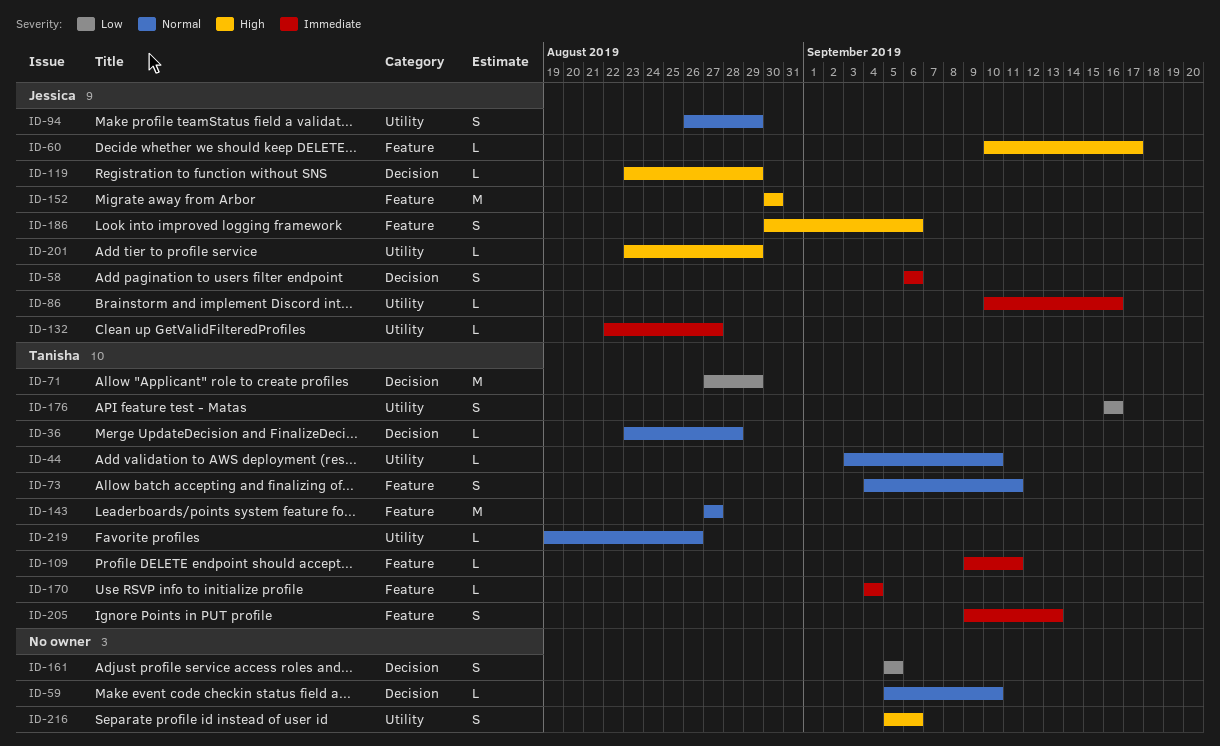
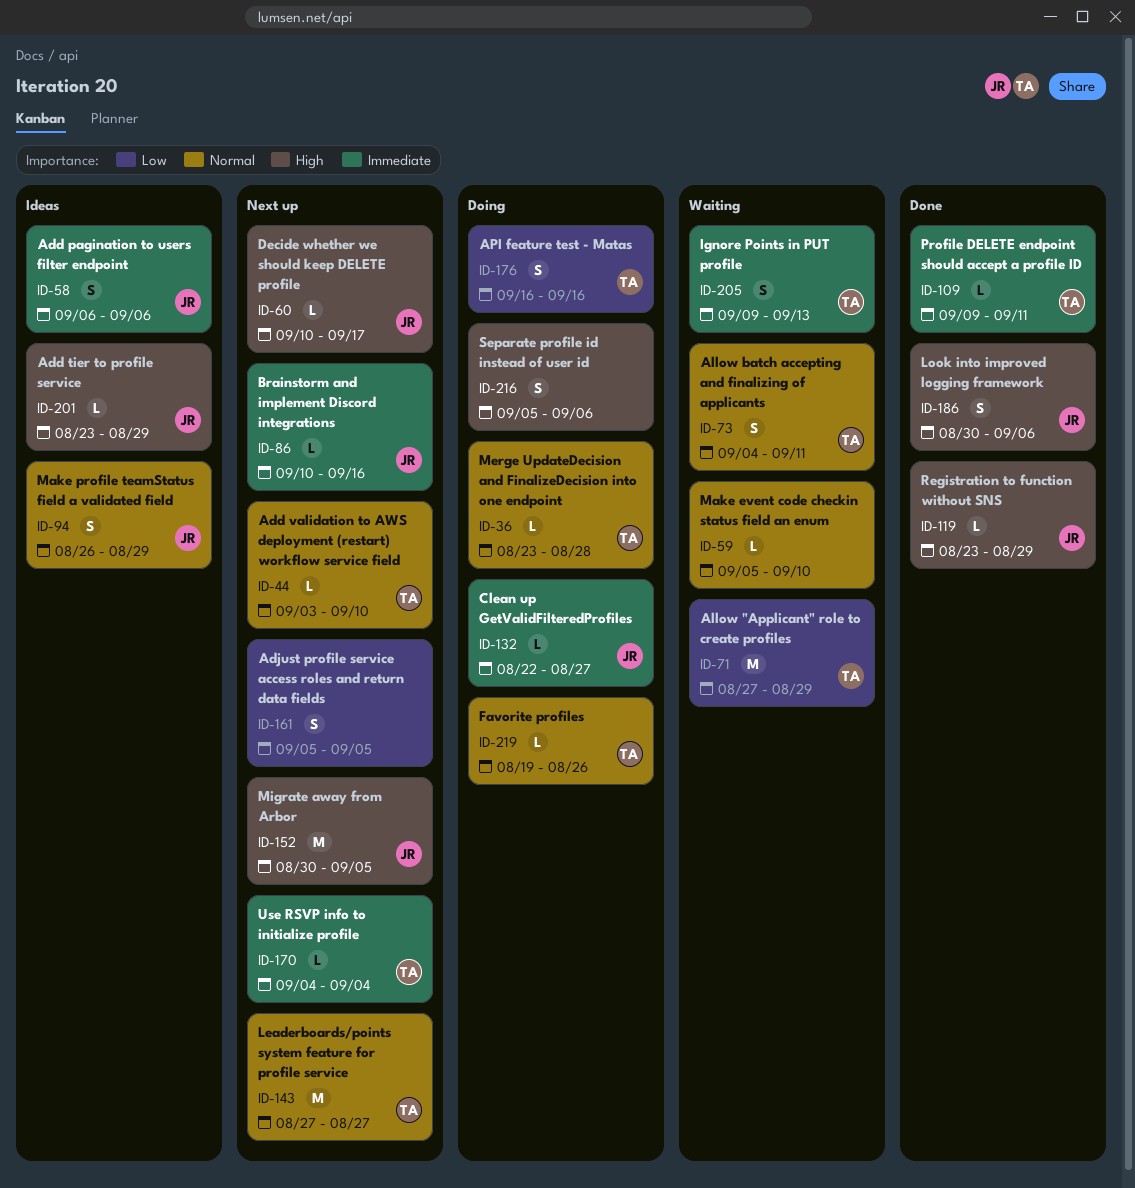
ID-152, due: Aug 30 -> Sep 5

